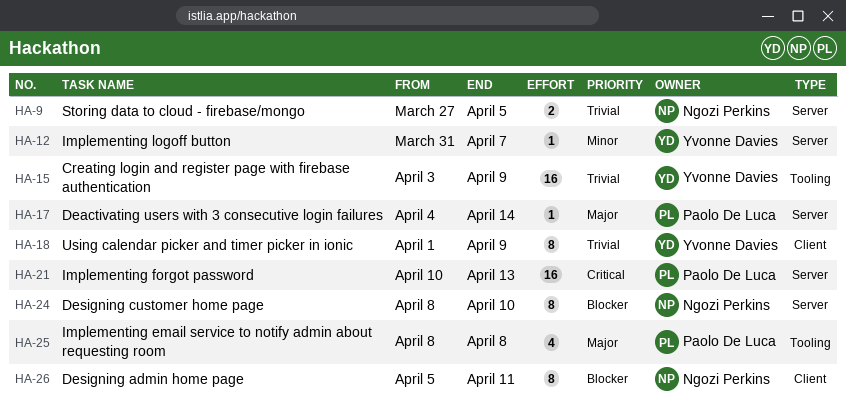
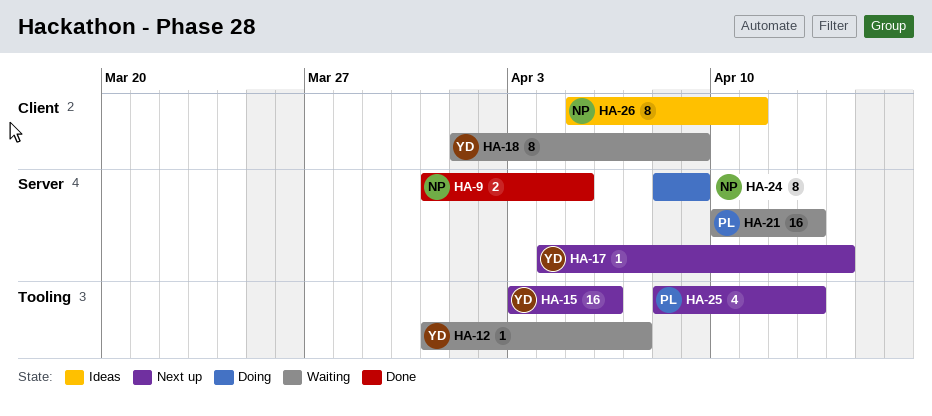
HA-9, start: Mar 27 -> Mar 31
HA-12, label: Server -> Tooling
HA-15, due: Apr 9 -> Apr 6
HA-17, owner: Paolo De Luca -> Yvonne Davies
HA-24, due: Apr 10 -> Apr 9
HA-25, due: Apr 8 -> Apr 13

